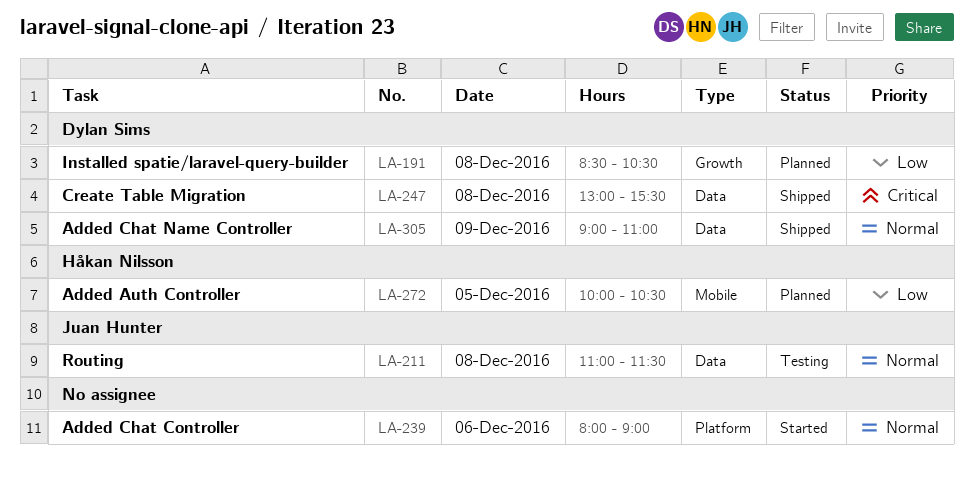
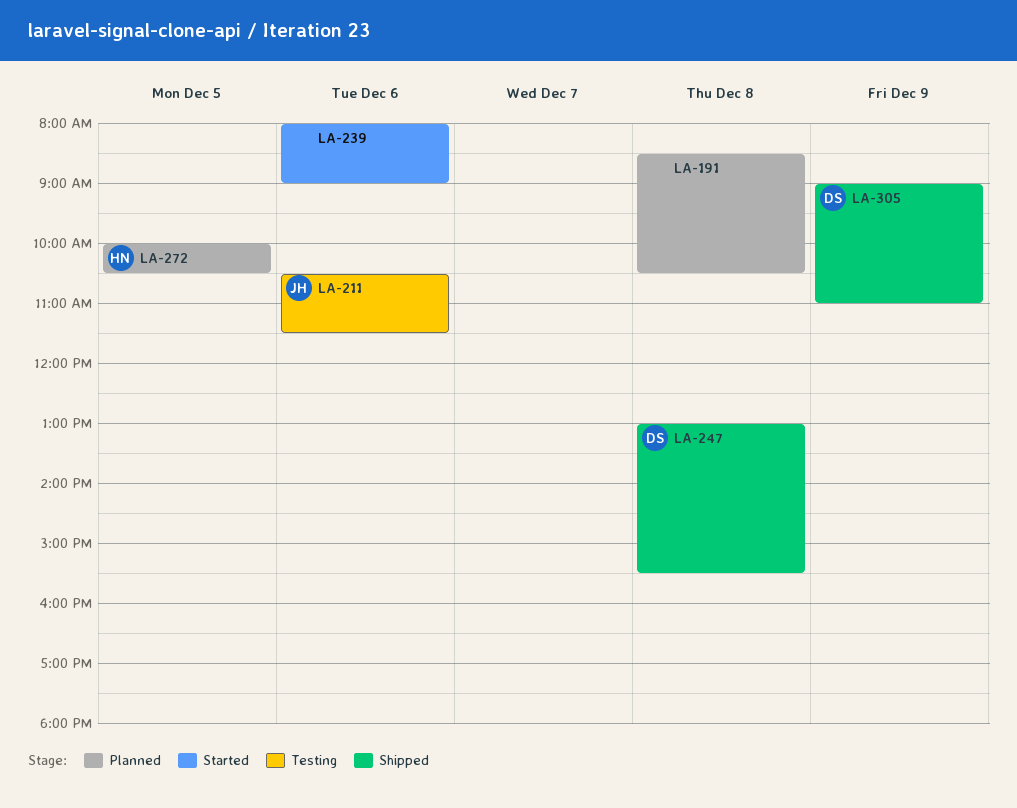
LA-191, owner: Dylan Sims -> none
LA-211, day: Dec 8 -> Dec 6
LA-211, begins: 11:00 -> 10:30

